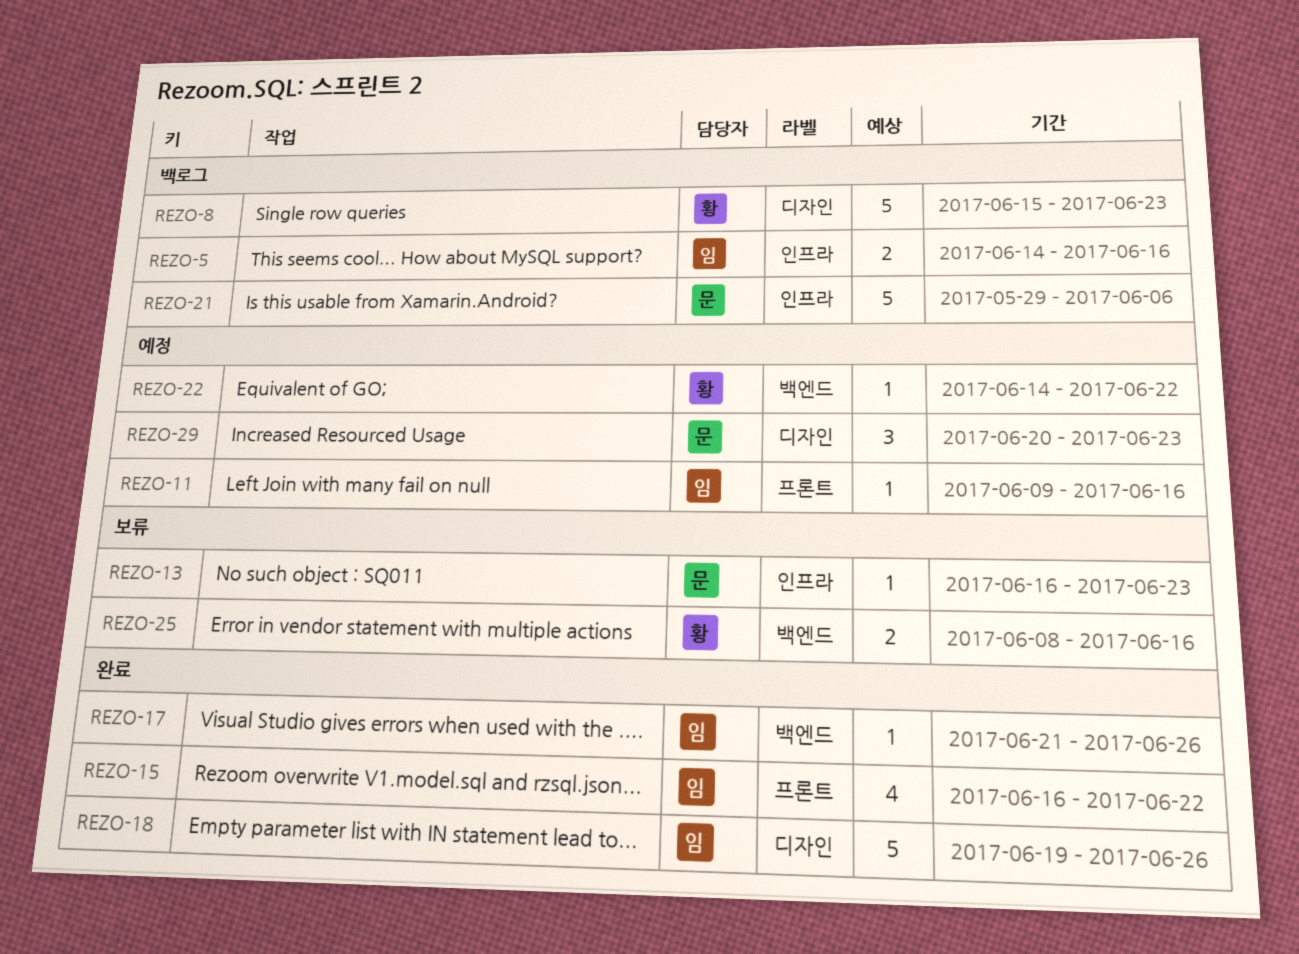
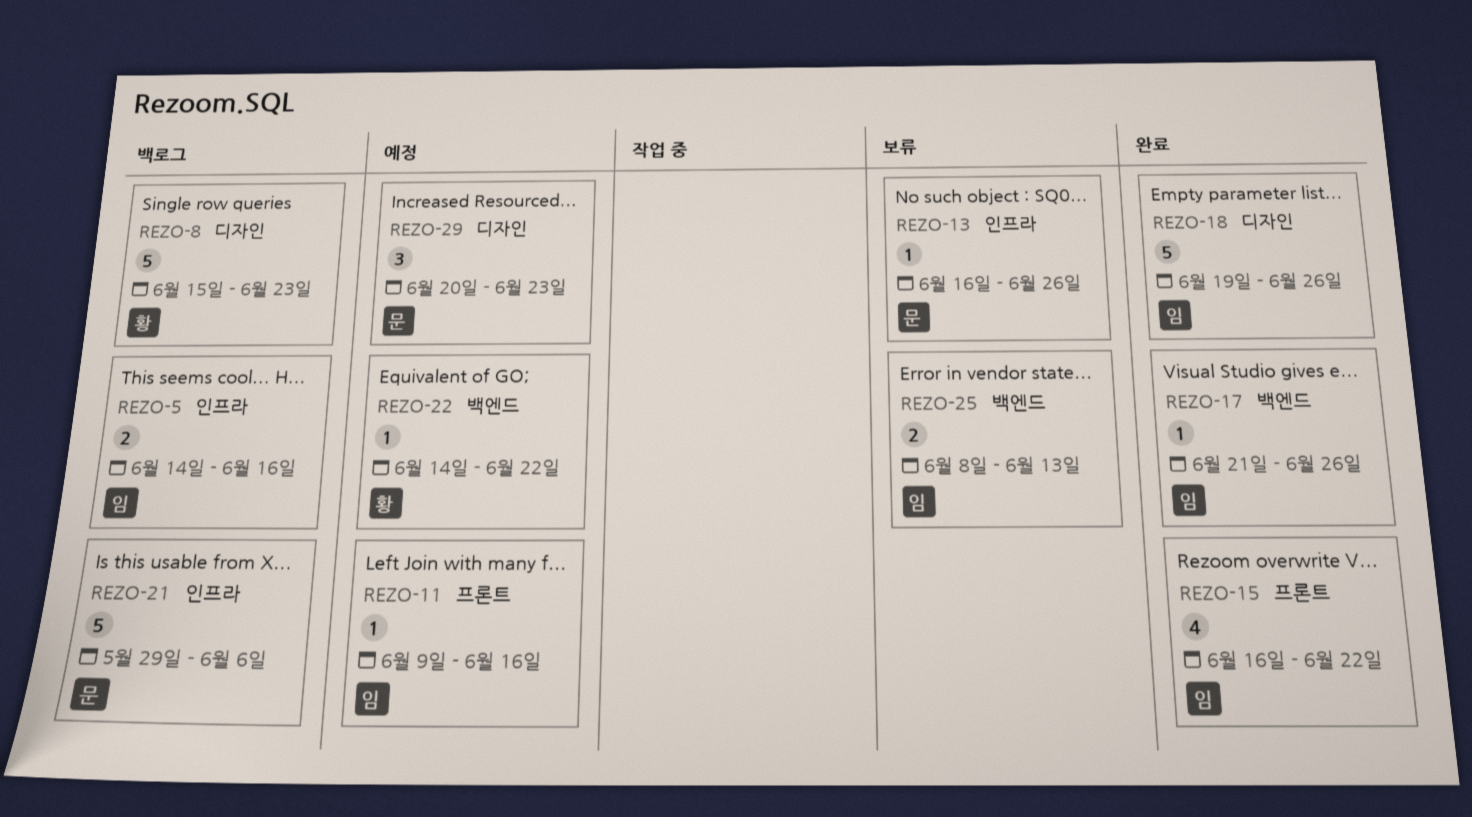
REZO-13, due: Jun 23 -> Jun 26
REZO-25, owner: 황 -> 임
REZO-25, due: Jun 16 -> Jun 13

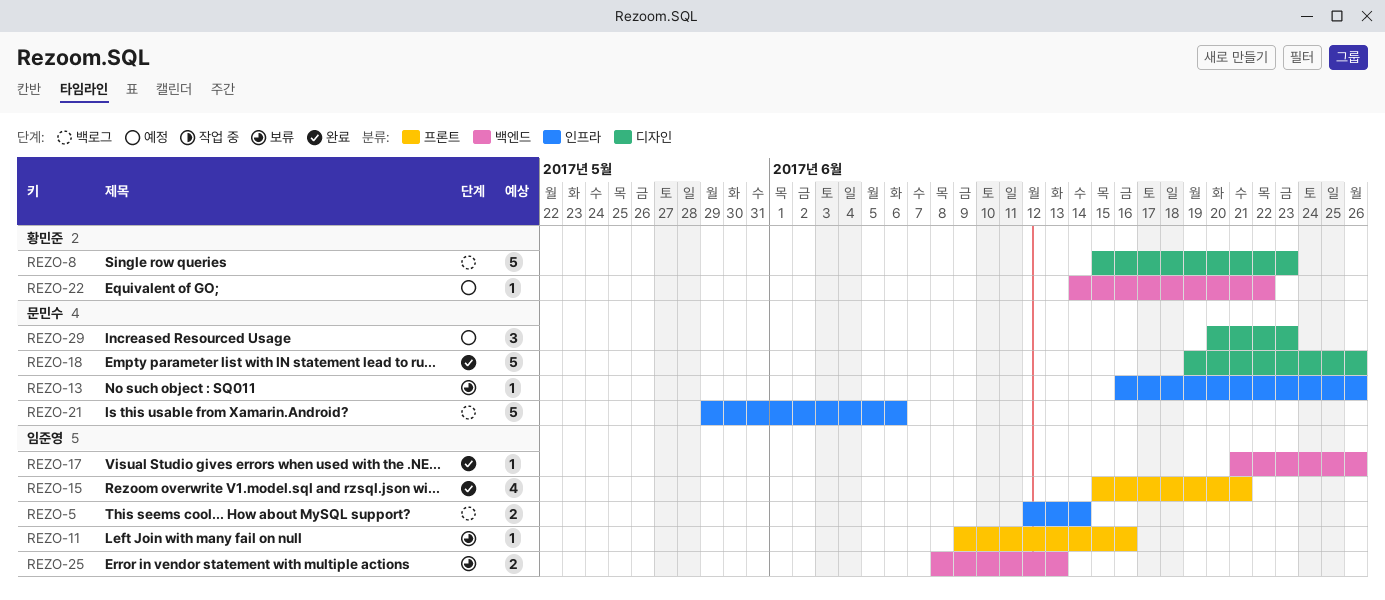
REZO-5, start: Jun 14 -> Jun 12
REZO-5, due: Jun 16 -> Jun 14
REZO-11, status: 예정 -> 보류
REZO-15, start: Jun 16 -> Jun 15
REZO-15, due: Jun 22 -> Jun 21
REZO-18, owner: 임준영 -> 문민수

